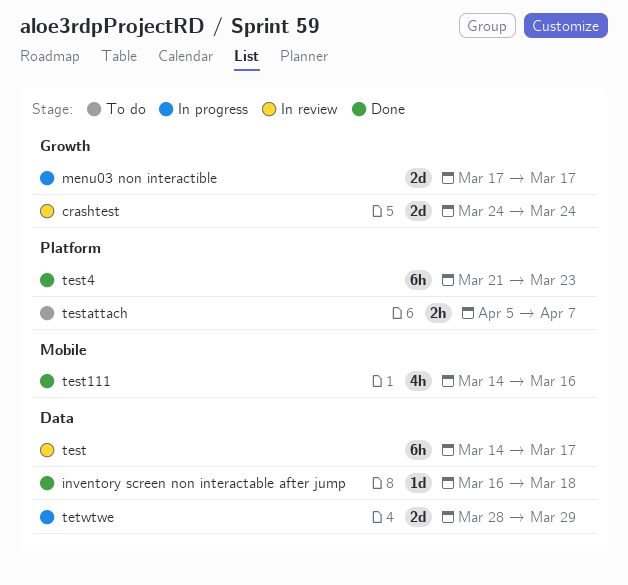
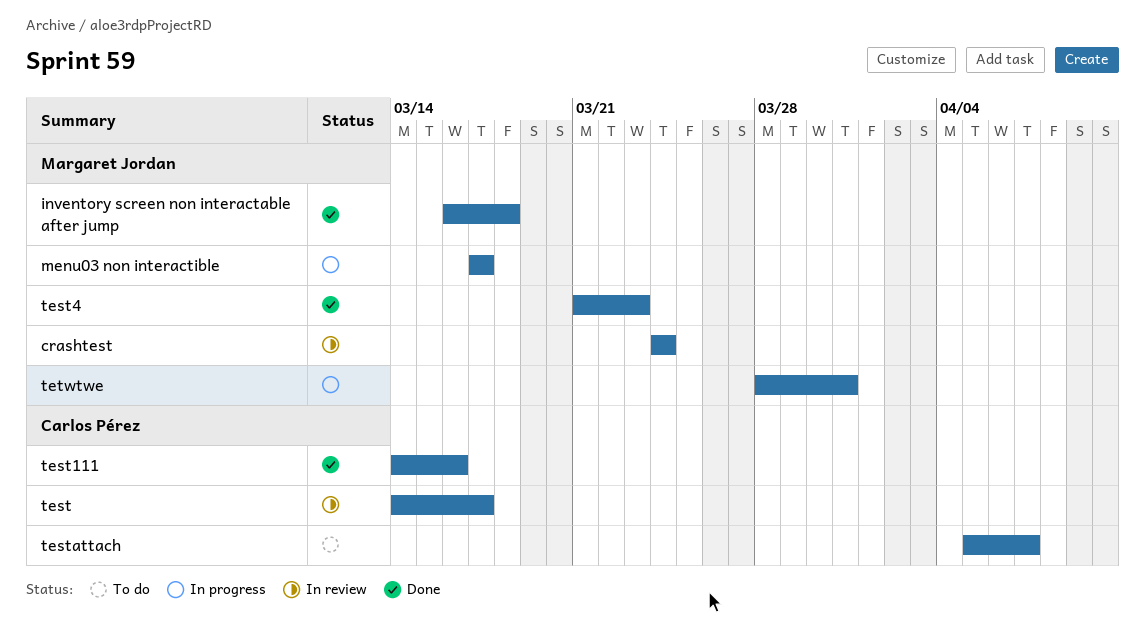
tetwtwe, due: Mar 29 -> Mar 31

